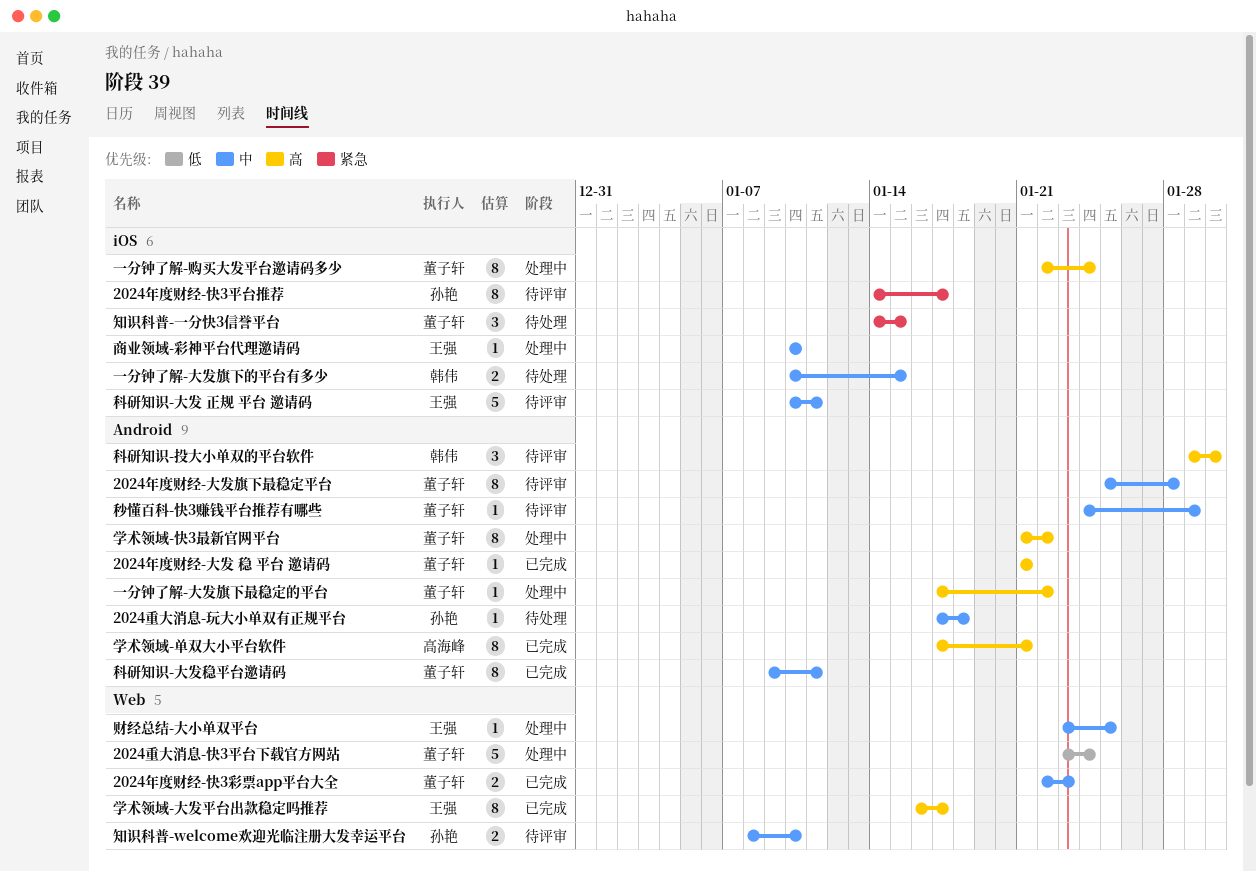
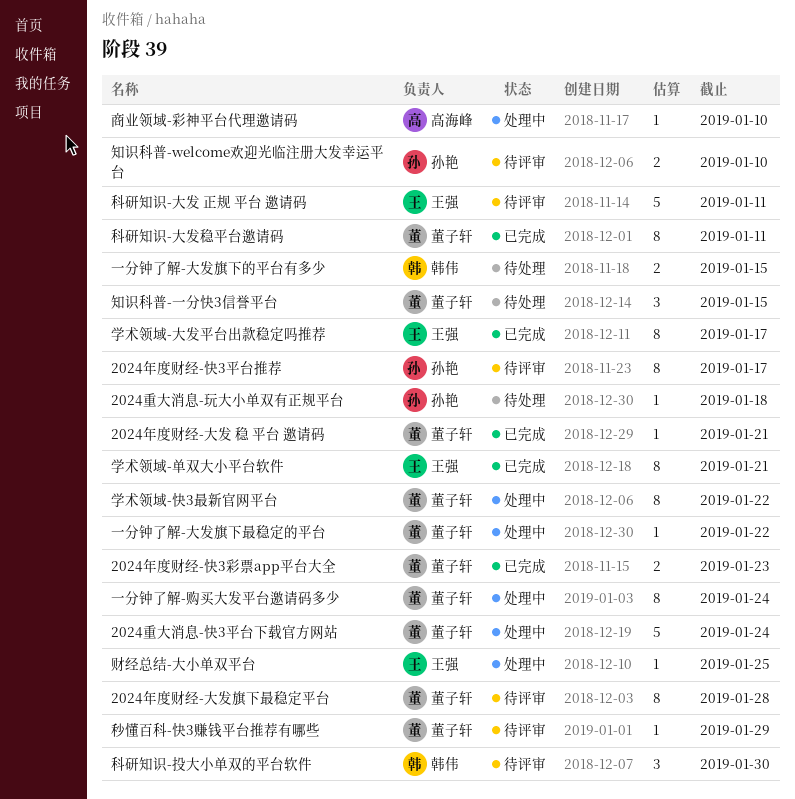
商业领域-彩神平台代理邀请码, owner: 王强 -> 高海峰
学术领域-单双大小平台软件, owner: 高海峰 -> 王强

